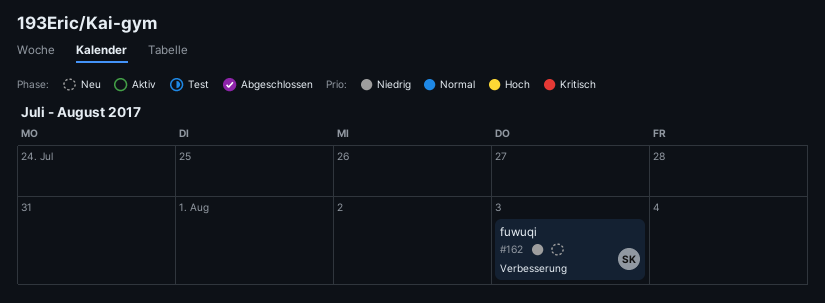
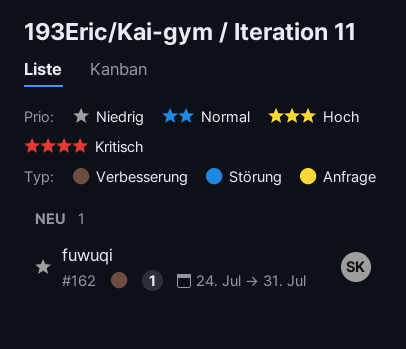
#162, due: Aug 3 -> Jul 31

